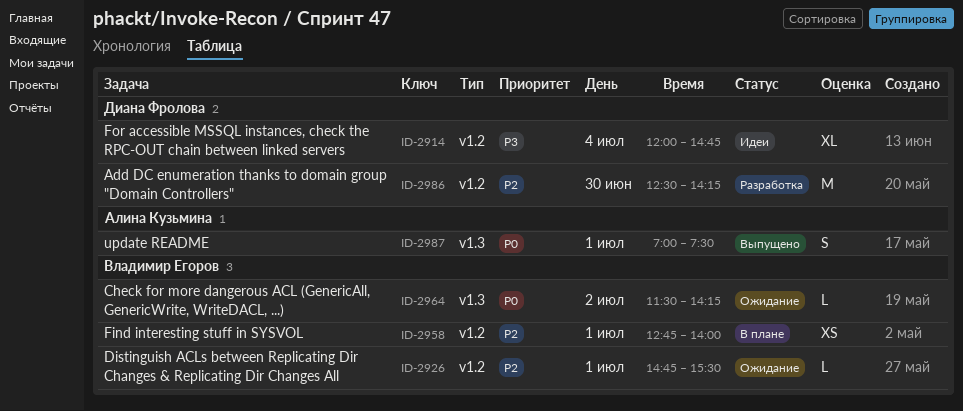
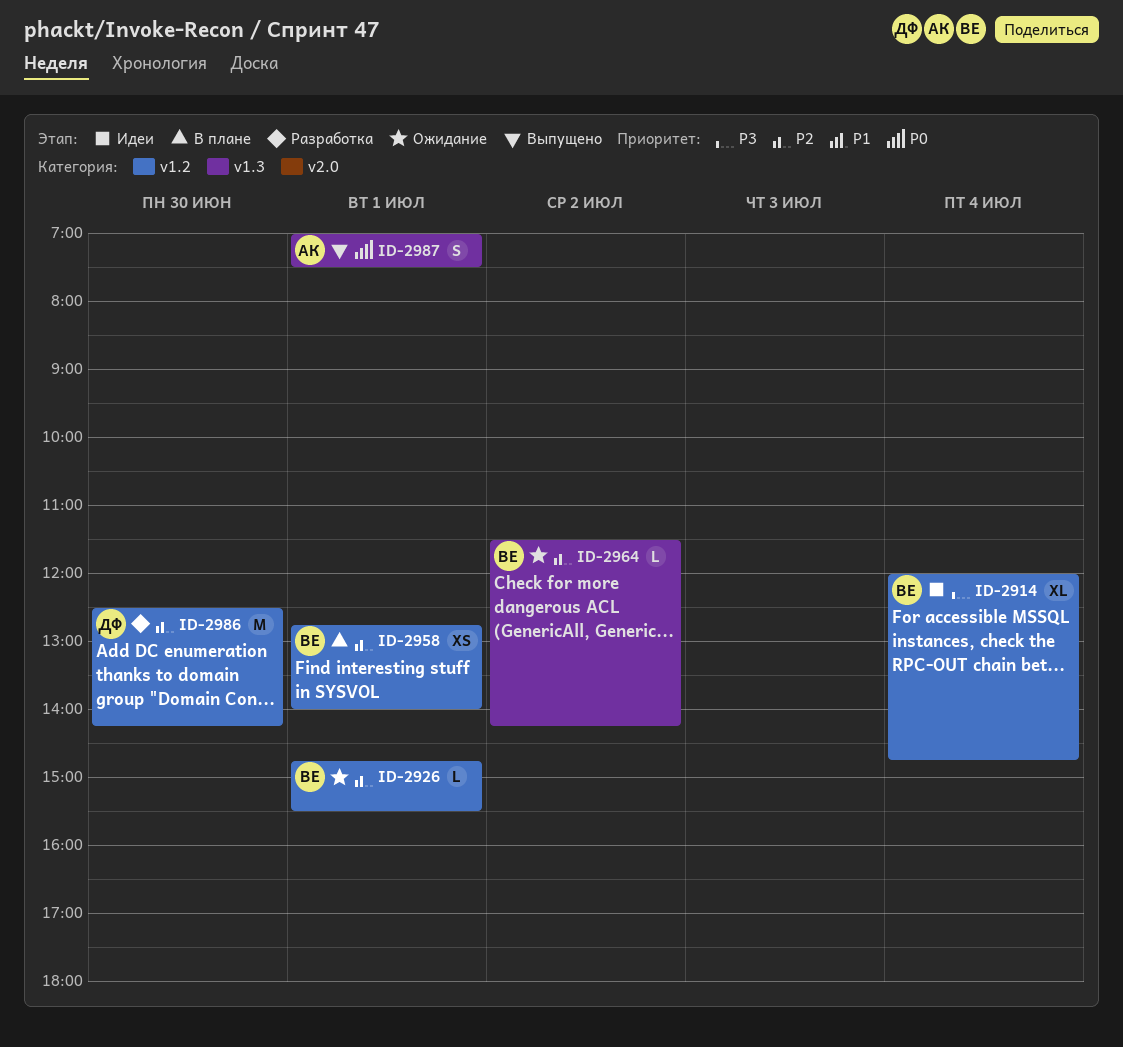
ID-2914, owner: Диана Фролова -> Владимир Егоров
ID-2964, priority: P0 -> P2

